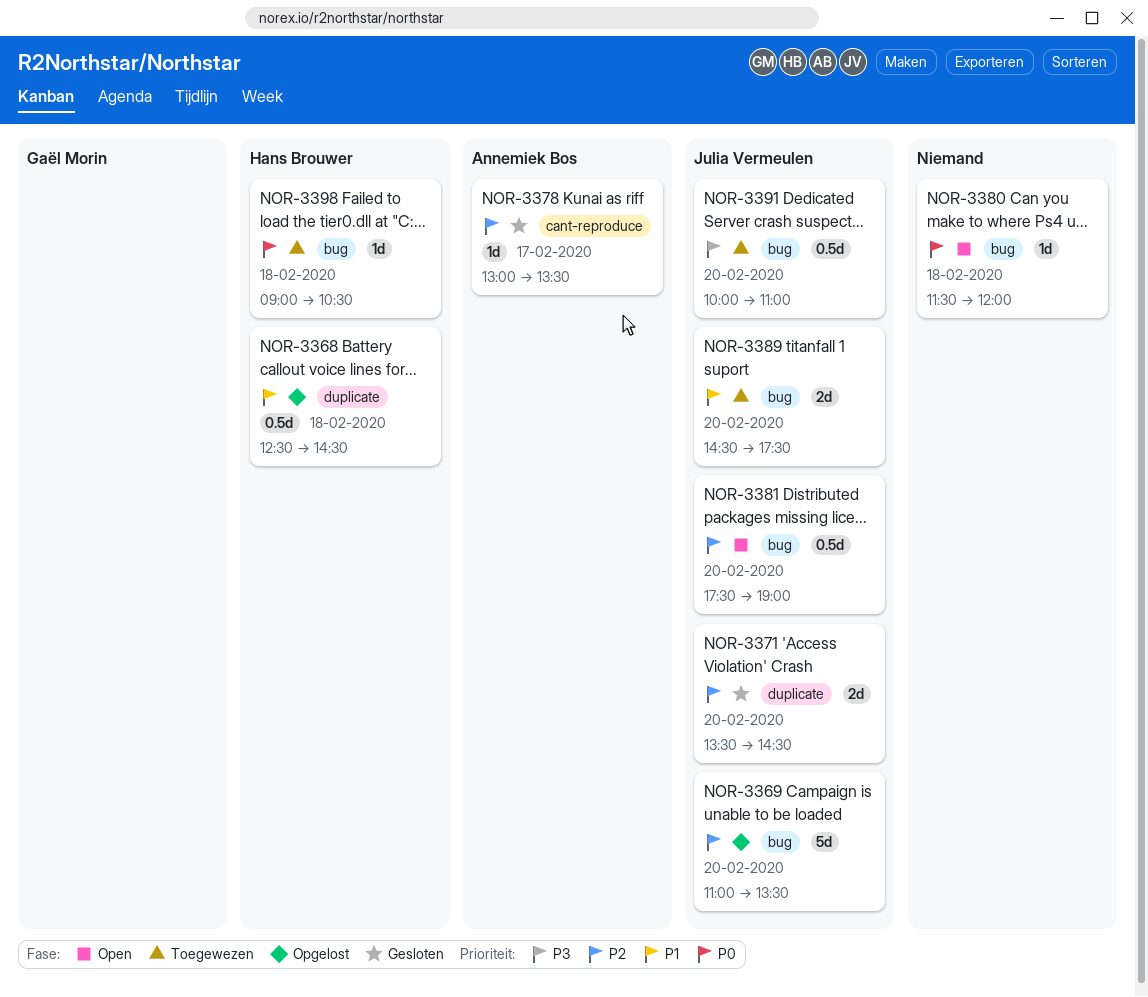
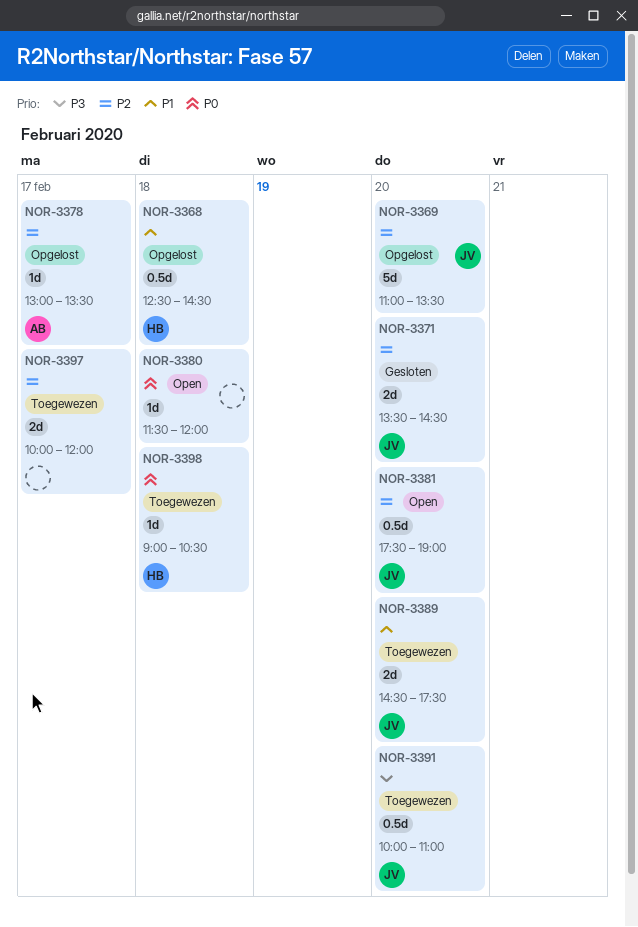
NOR-3378, status: Gesloten -> Opgelost
NOR-3397: none -> present

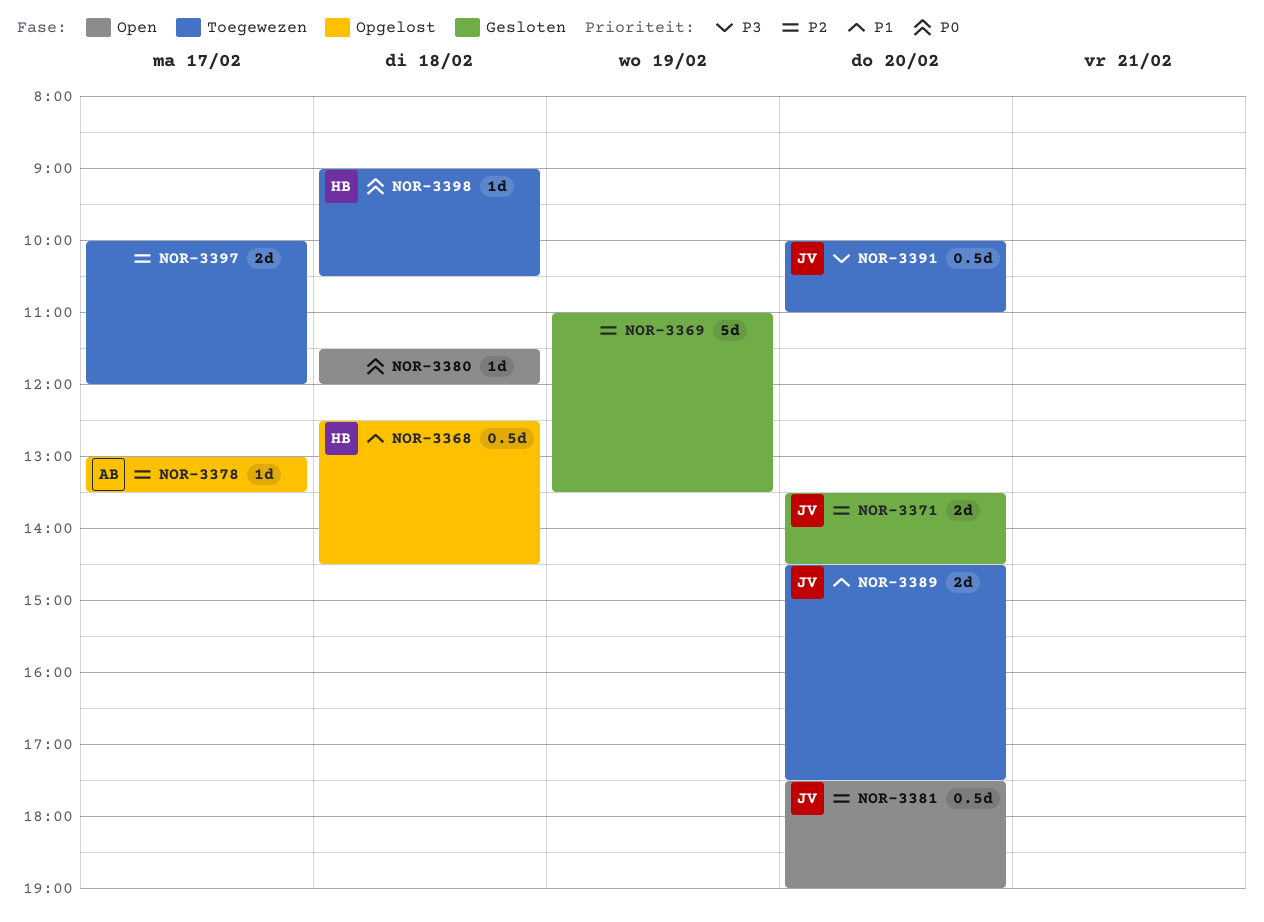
NOR-3369, status: Opgelost -> Gesloten
NOR-3369, owner: JV -> none
NOR-3369, day: Feb 20 -> Feb 19

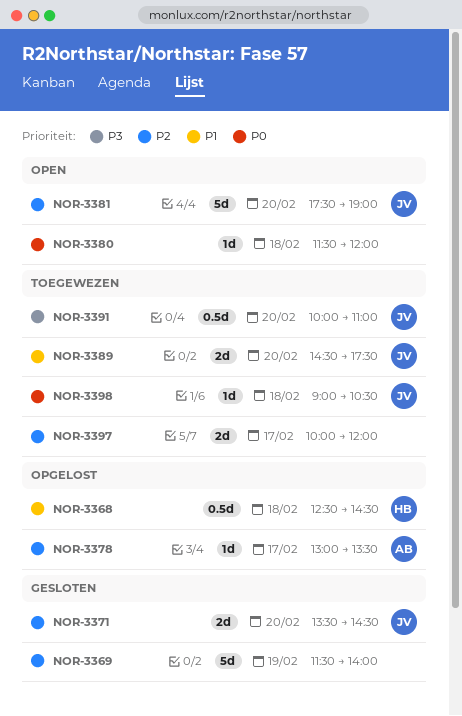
NOR-3369, begins: 11:00 -> 11:30
NOR-3369, ends: 13:30 -> 14:00
NOR-3381, estimate: 0.5d -> 5d
NOR-3398, owner: HB -> JV

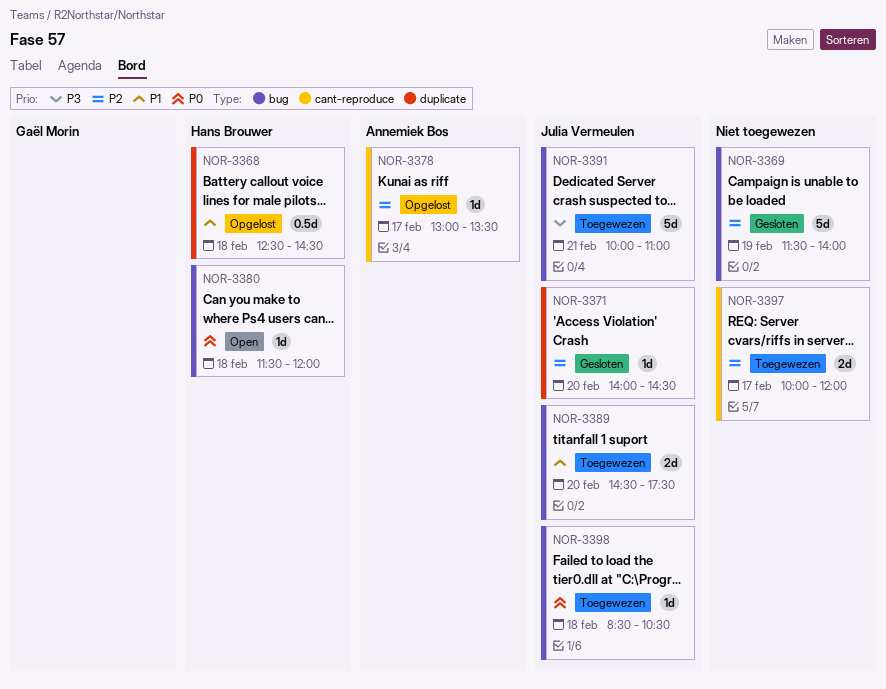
NOR-3371, estimate: 2d -> 1d
NOR-3371, begins: 13:30 -> 14:00
NOR-3380, owner: none -> Hans Brouwer
NOR-3381: present -> none
NOR-3391, estimate: 0.5d -> 5d
NOR-3391, day: Feb 20 -> Feb 21
NOR-3398, begins: 09:00 -> 08:30

